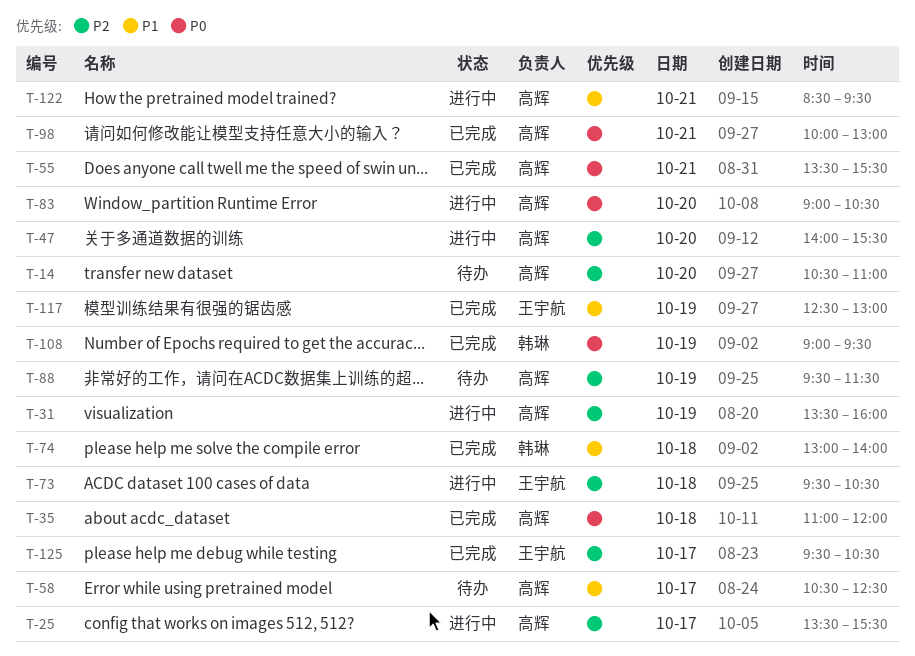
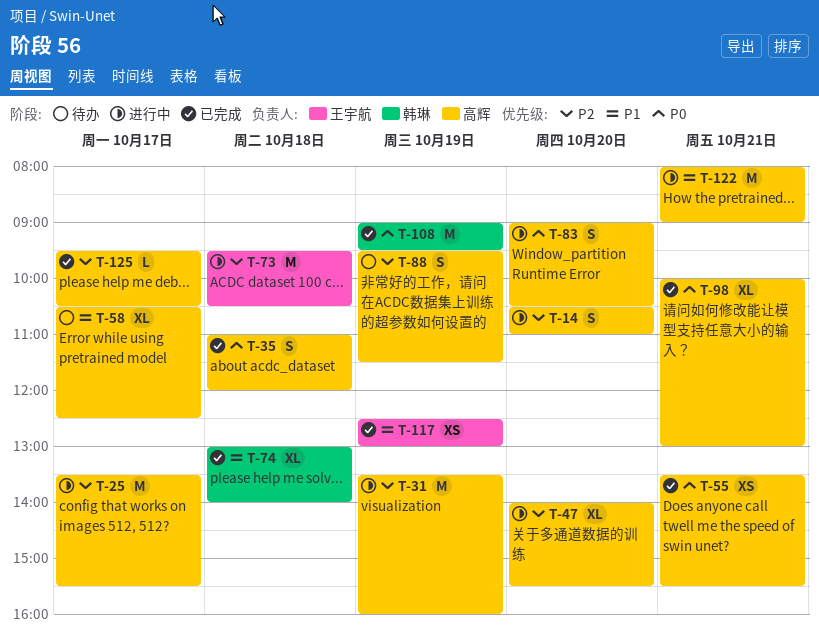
T-14, status: 待办 -> 进行中
T-122, begins: 08:30 -> 08:00
T-122, ends: 09:30 -> 09:00
T-125, owner: 王宇航 -> 高辉

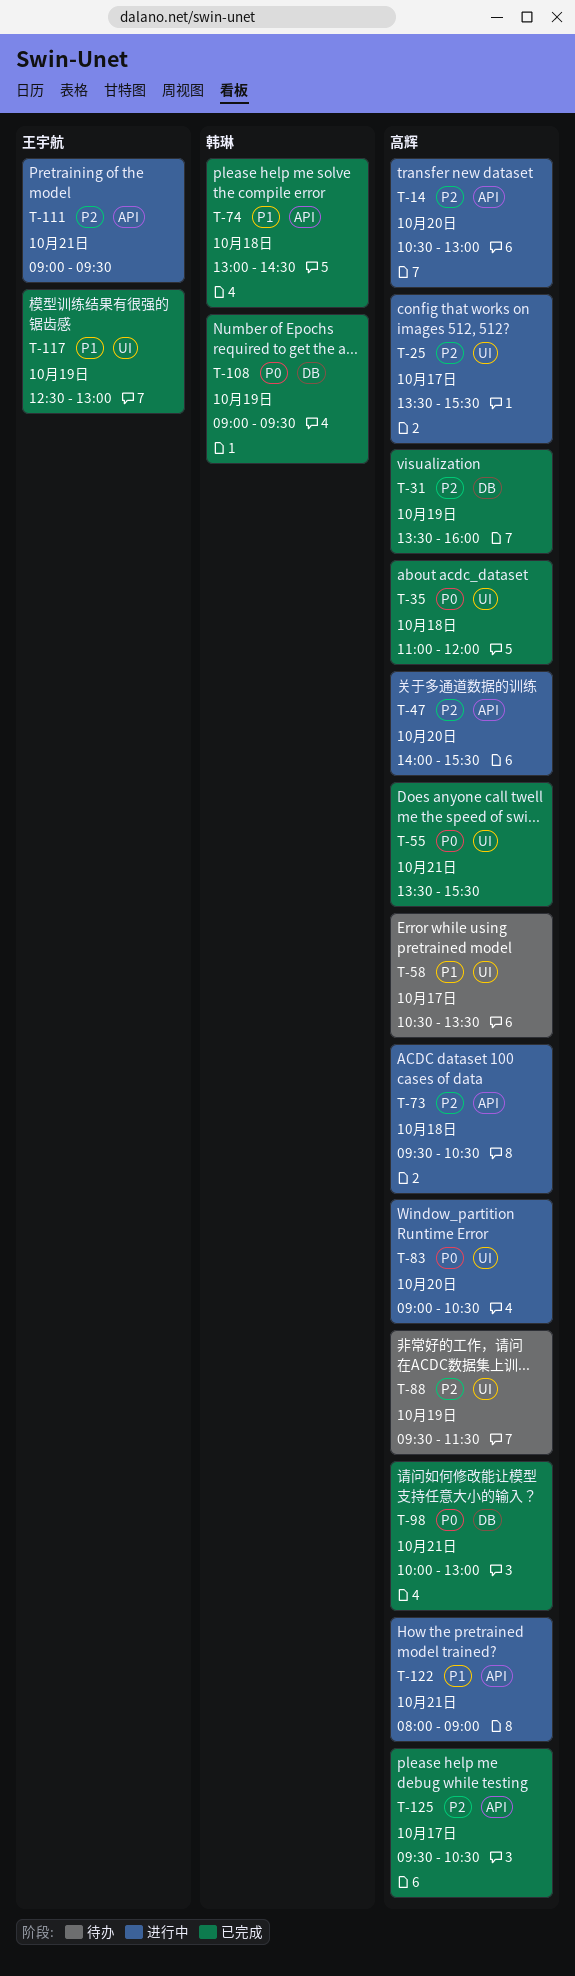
T-14, ends: 11:00 -> 13:00
T-31, status: 进行中 -> 已完成
T-58, ends: 12:30 -> 13:30
T-73, owner: 王宇航 -> 高辉
T-74, ends: 14:00 -> 14:30
T-111: none -> present

